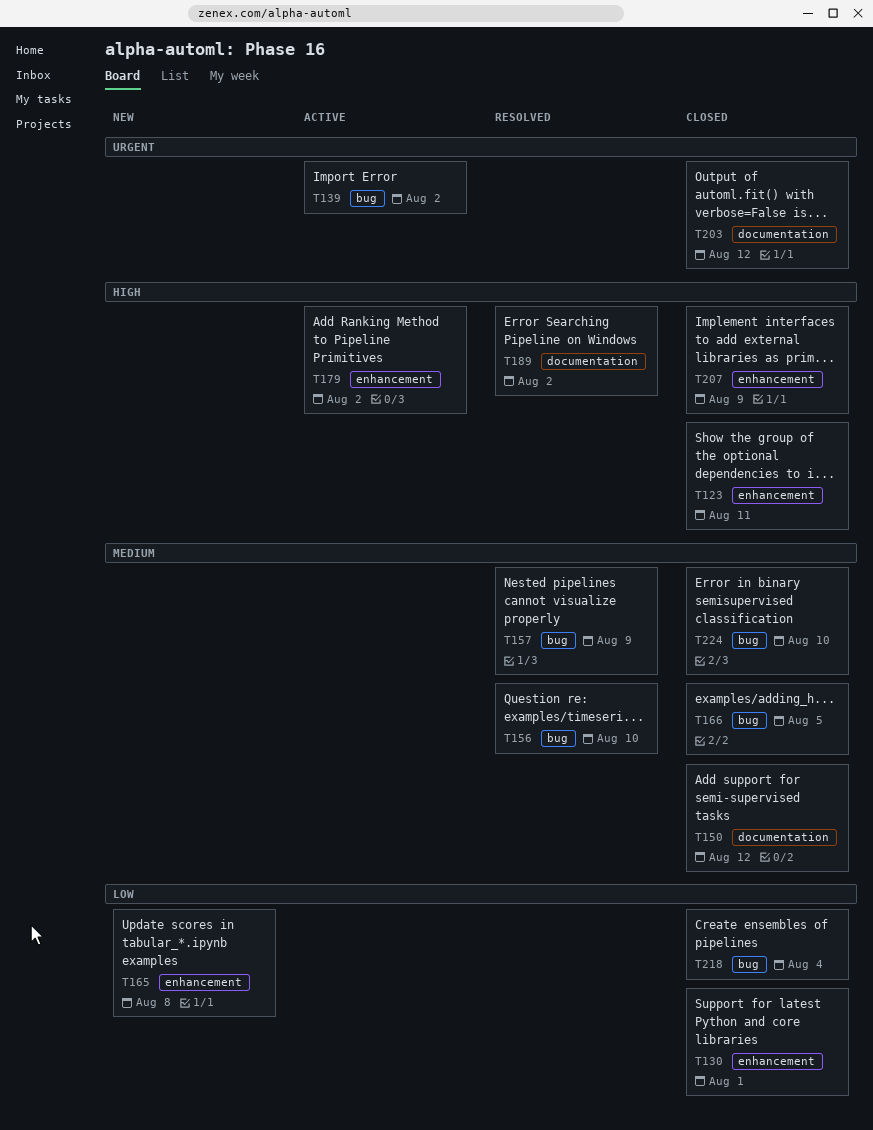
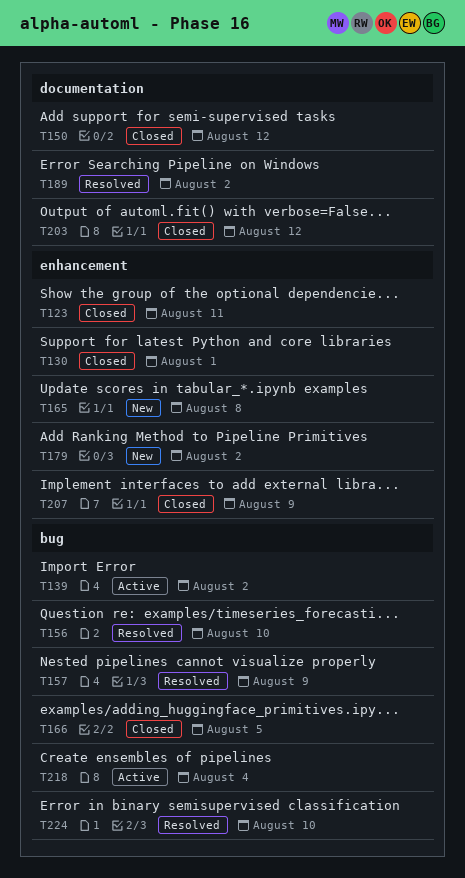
T179, status: Active -> New
T218, status: Closed -> Active
T224, status: Closed -> Resolved

